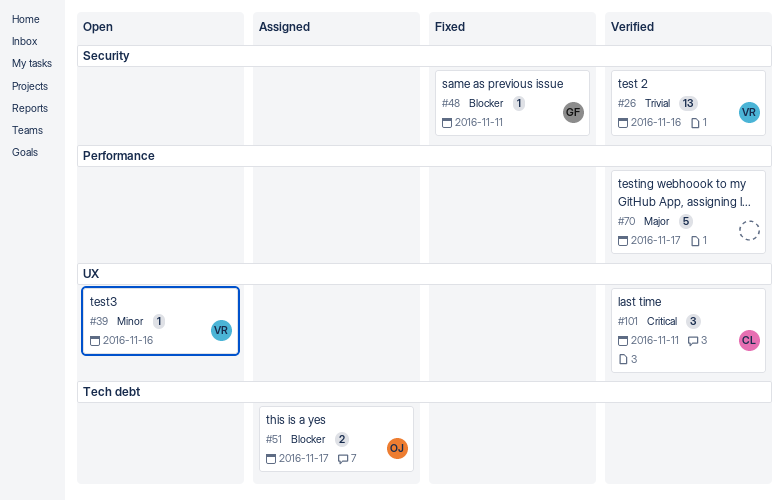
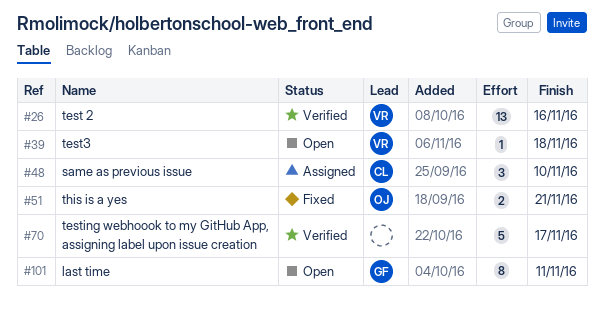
#39, due: Nov 16 -> Nov 18
#48, status: Fixed -> Assigned
#48, owner: GF -> CL
#48, estimate: 1 -> 3
#48, due: Nov 11 -> Nov 10
#51, status: Assigned -> Fixed
#51, due: Nov 17 -> Nov 21
#101, status: Verified -> Open
#101, owner: CL -> GF
#101, estimate: 3 -> 8

